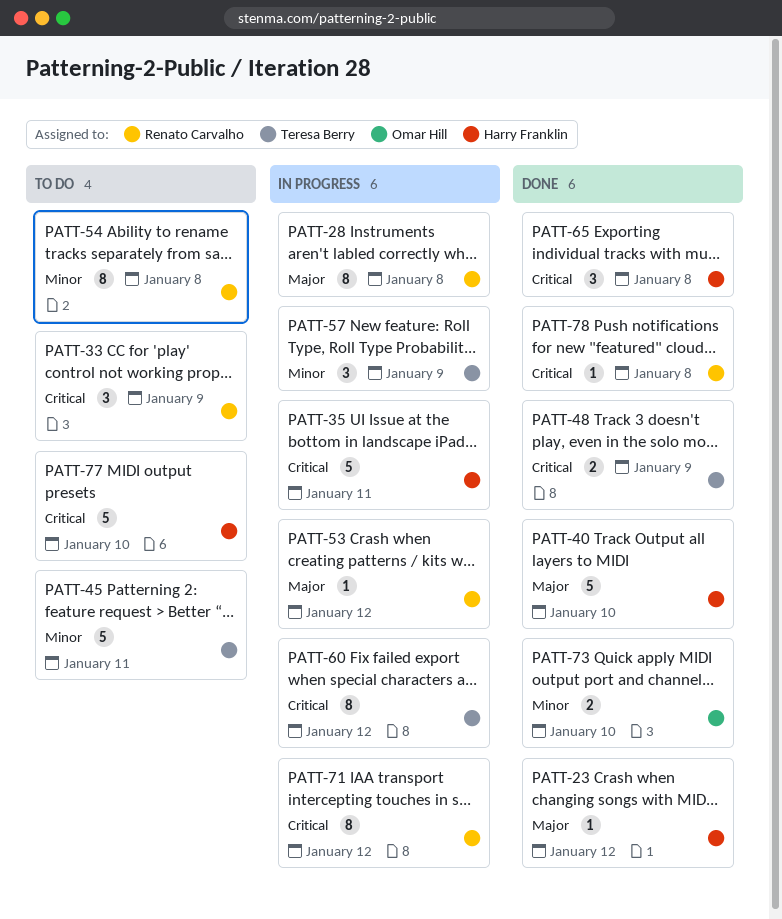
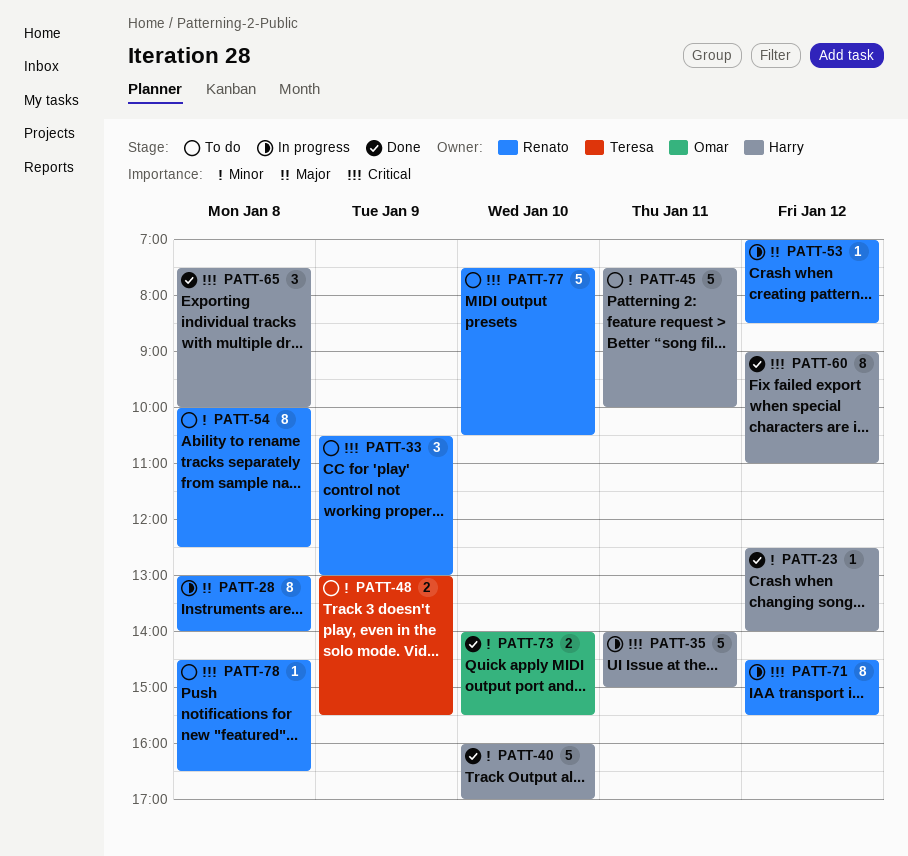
PATT-23, priority: Major -> Minor
PATT-40, priority: Major -> Minor
PATT-45, owner: Teresa Berry -> Harry Franklin
PATT-48, status: Done -> To do
PATT-48, priority: Critical -> Minor
PATT-57: present -> none
PATT-60, status: In progress -> Done
PATT-60, owner: Teresa Berry -> Harry Franklin
PATT-77, owner: Harry Franklin -> Renato Carvalho
PATT-78, status: Done -> To do

